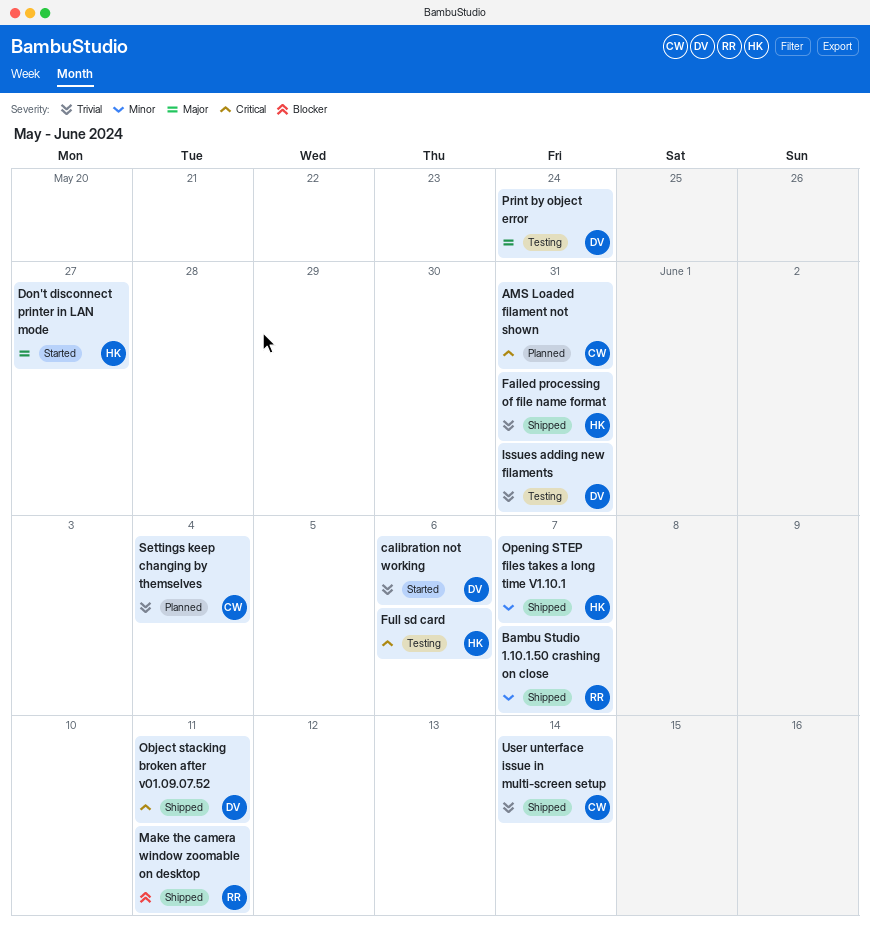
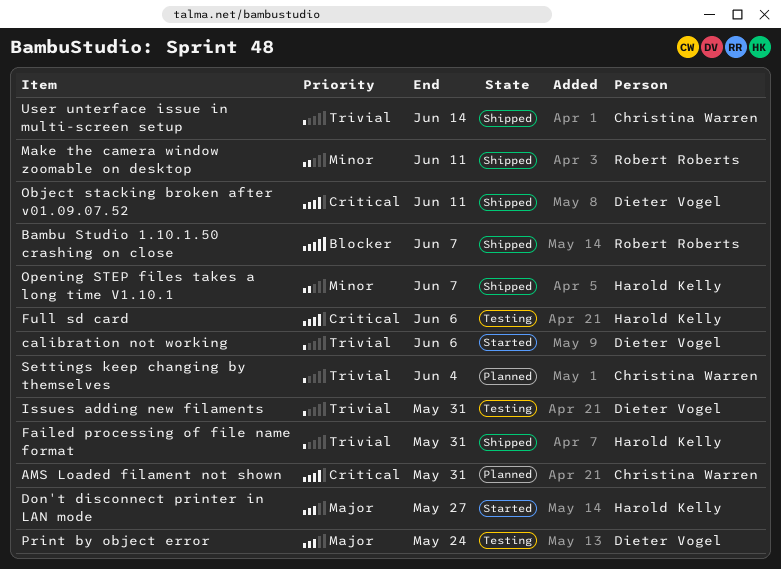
Bambu Studio 1.10.1.50 crashing on close, priority: Minor -> Blocker
Make the camera window zoomable on desktop, priority: Blocker -> Minor

